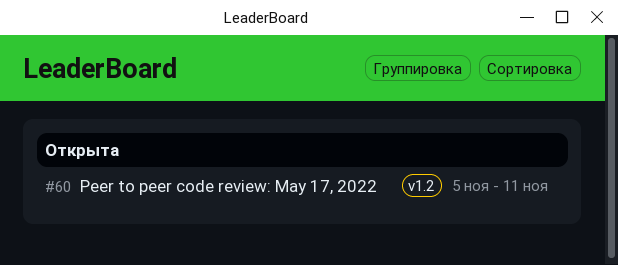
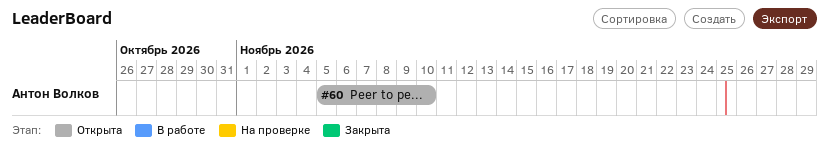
#60, due: Nov 11 -> Nov 10

